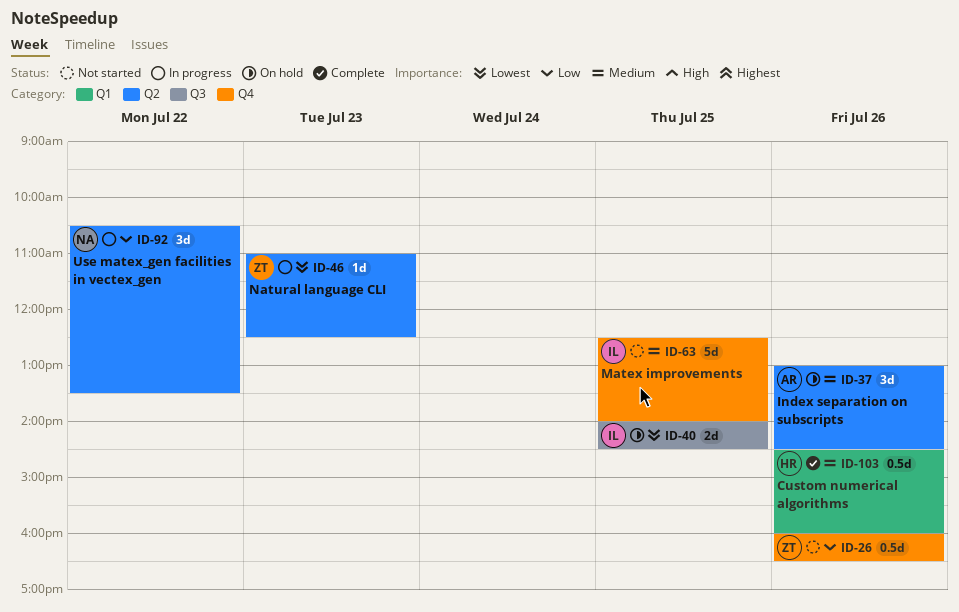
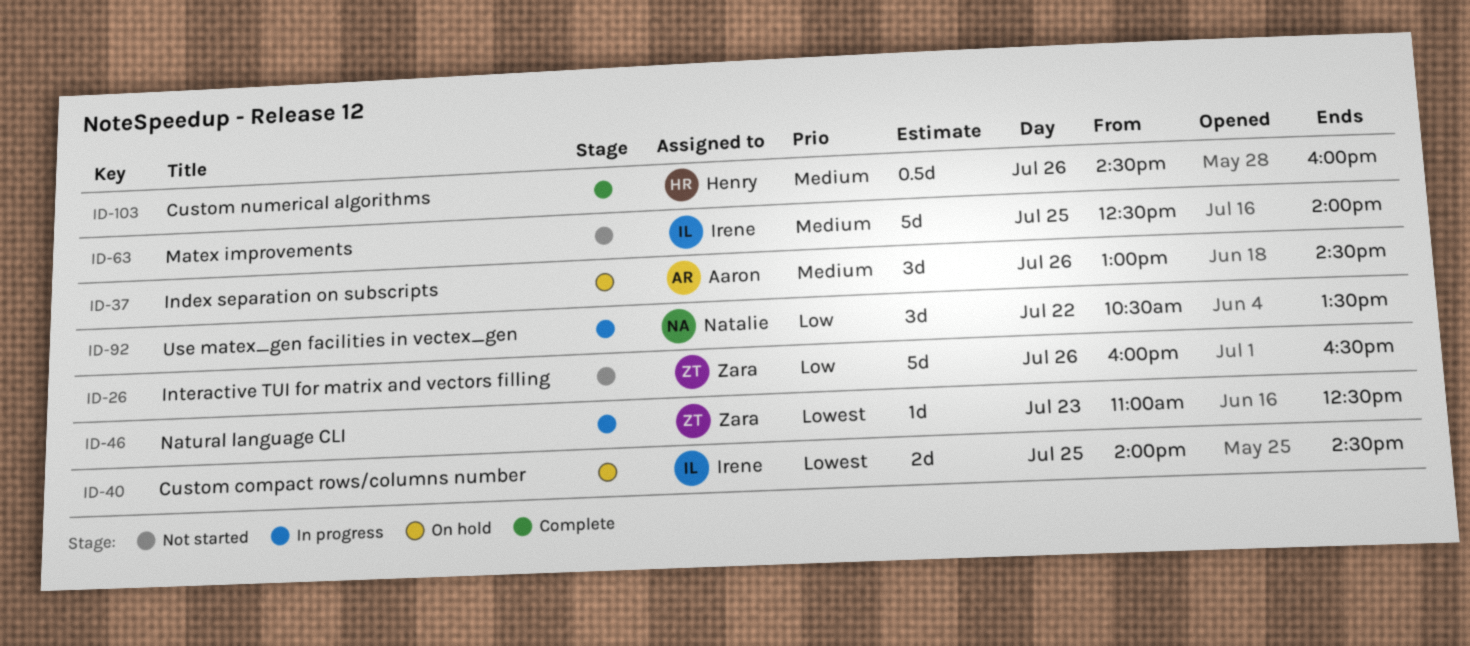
ID-26, estimate: 0.5d -> 5d

